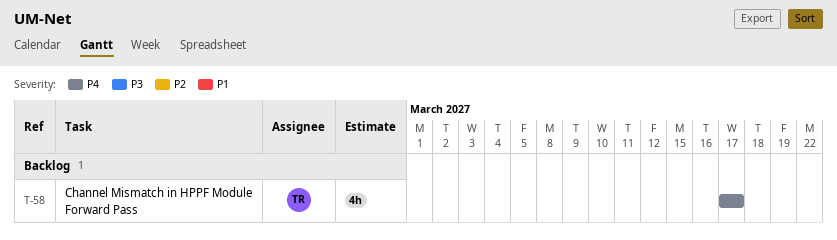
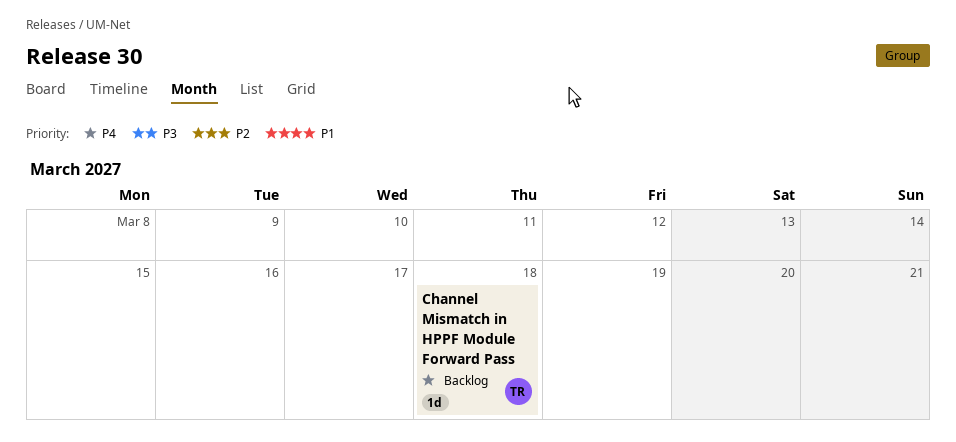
Channel Mismatch in HPPF Module Forward Pass, estimate: 4h -> 1d
Channel Mismatch in HPPF Module Forward Pass, due: Mar 17 -> Mar 18

